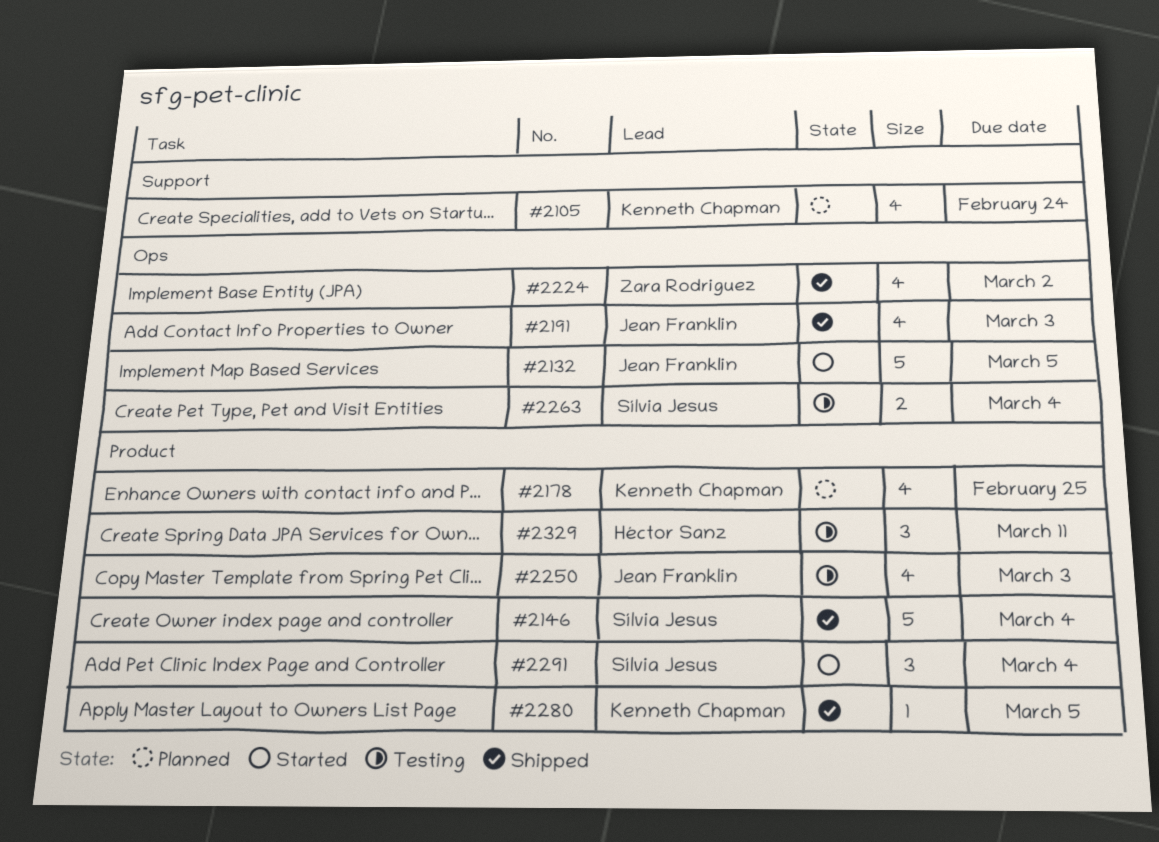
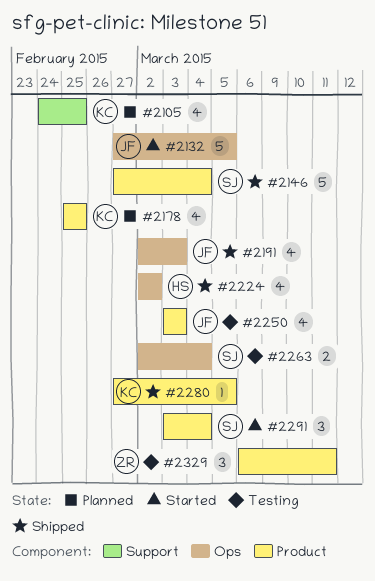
#2105, due: Feb 24 -> Feb 25
#2224, owner: Zara Rodriguez -> Héctor Sanz
#2329, owner: Héctor Sanz -> Zara Rodriguez

